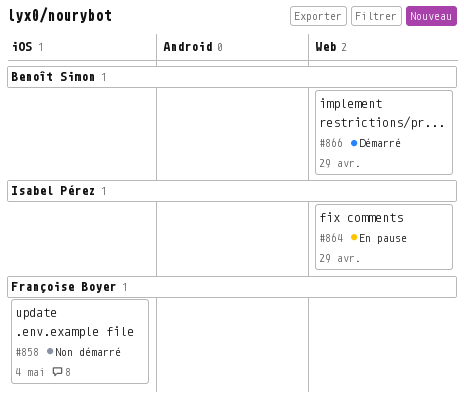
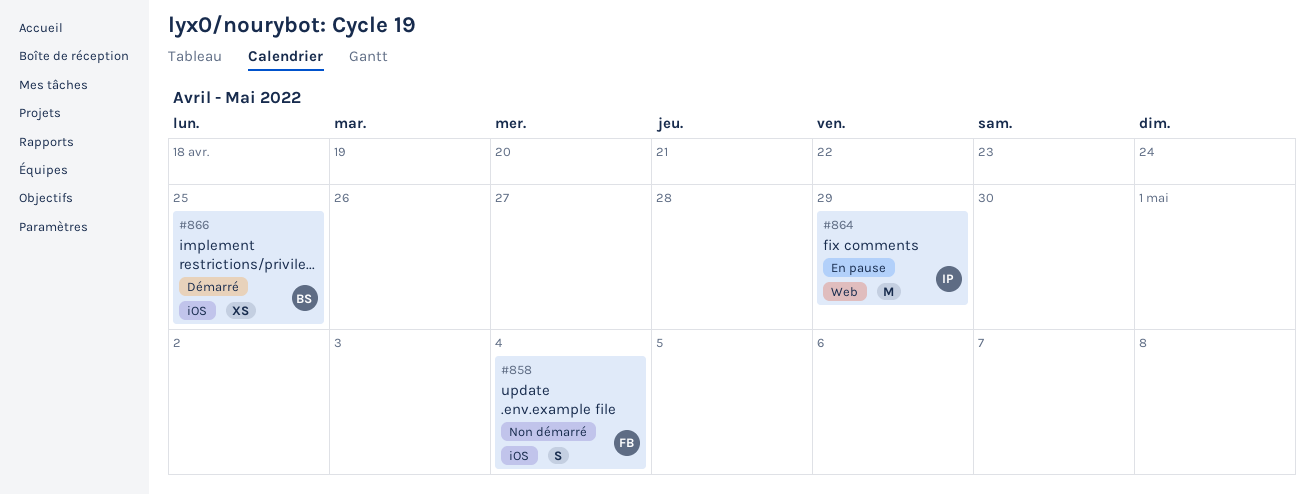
#866, label: Web -> iOS
#866, due: Apr 29 -> Apr 25

